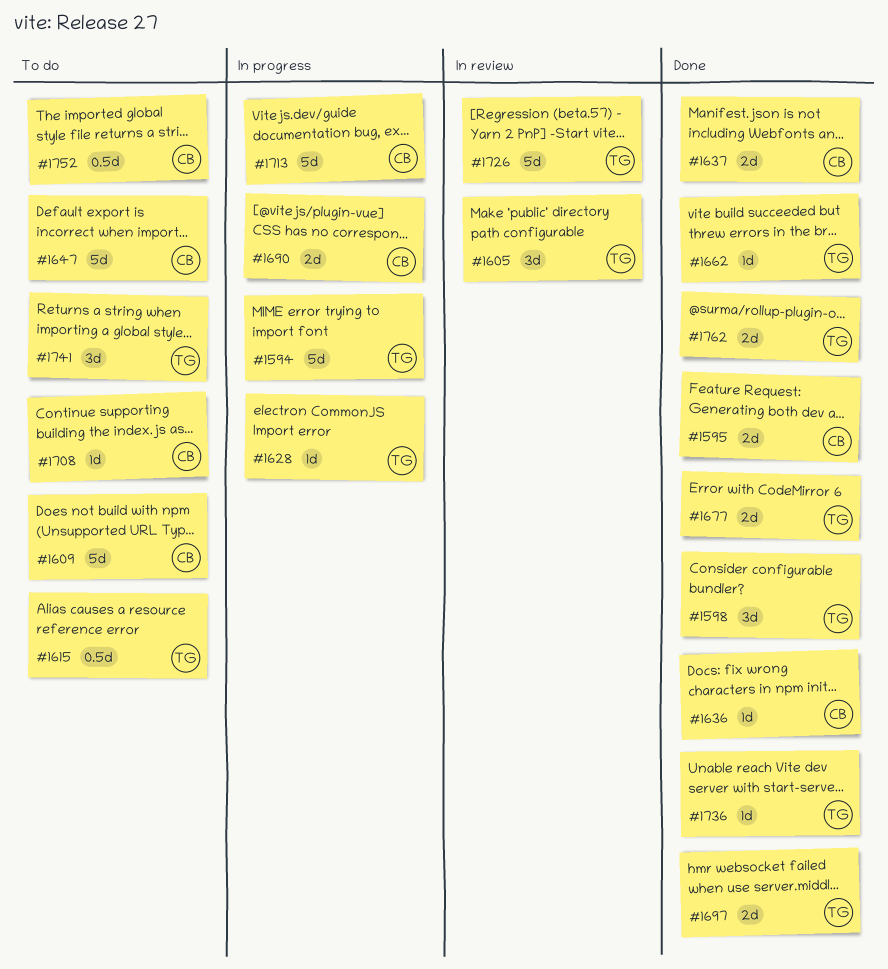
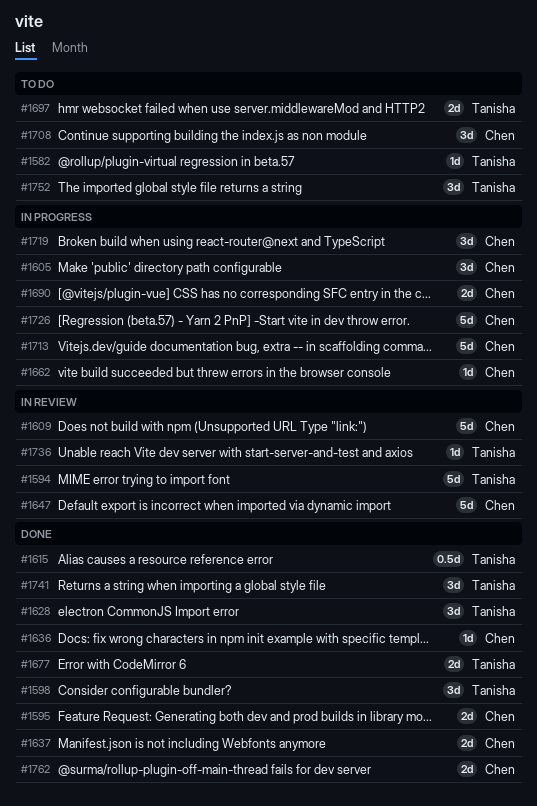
#1582: none -> present
#1594, status: In progress -> In review
#1605, status: In review -> In progress
#1605, owner: Tanisha -> Chen
#1609, status: To do -> In review
#1615, status: To do -> Done
#1628, status: In progress -> Done
#1628, estimate: 1d -> 3d
#1647, status: To do -> In review
#1662, status: Done -> In progress
#1662, owner: Tanisha -> Chen
#1697, status: Done -> To do
#1708, estimate: 1d -> 3d
#1719: none -> present
#1726, status: In review -> In progress
#1726, owner: Tanisha -> Chen
#1736, status: Done -> In review
#1741, status: To do -> Done
#1752, owner: Chen -> Tanisha
#1752, estimate: 0.5d -> 3d
#1762, owner: Tanisha -> Chen

